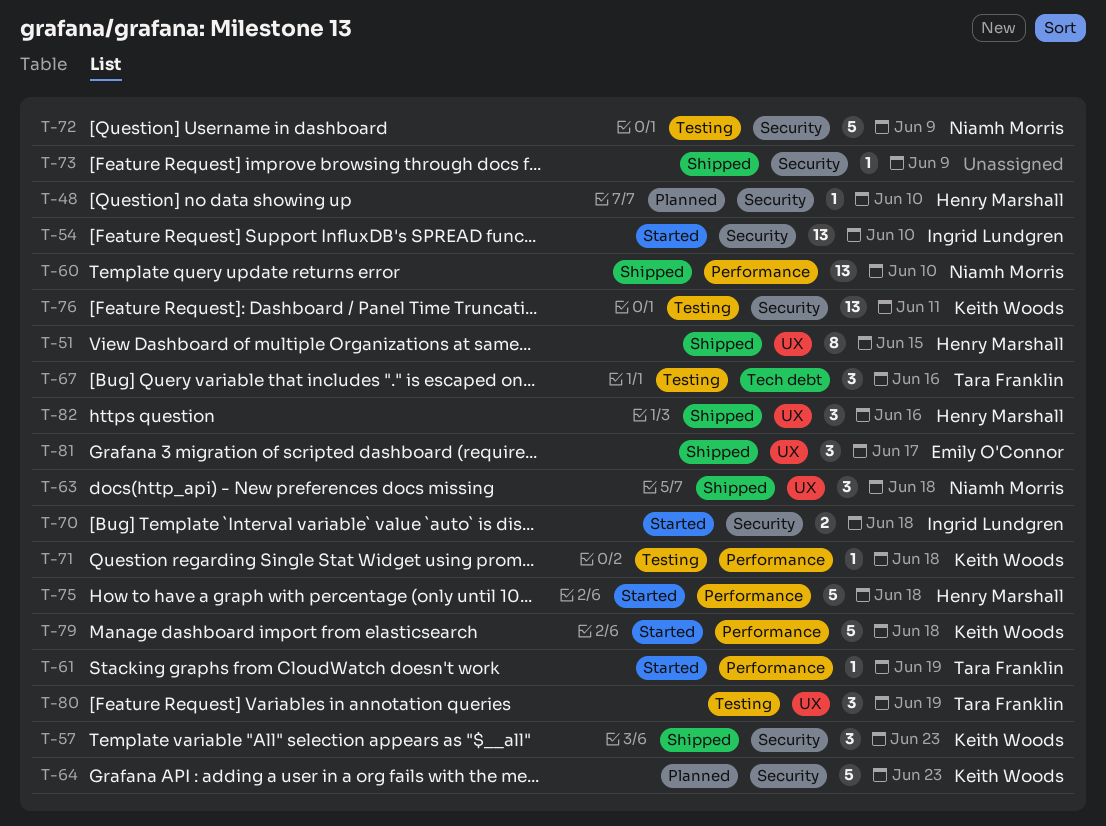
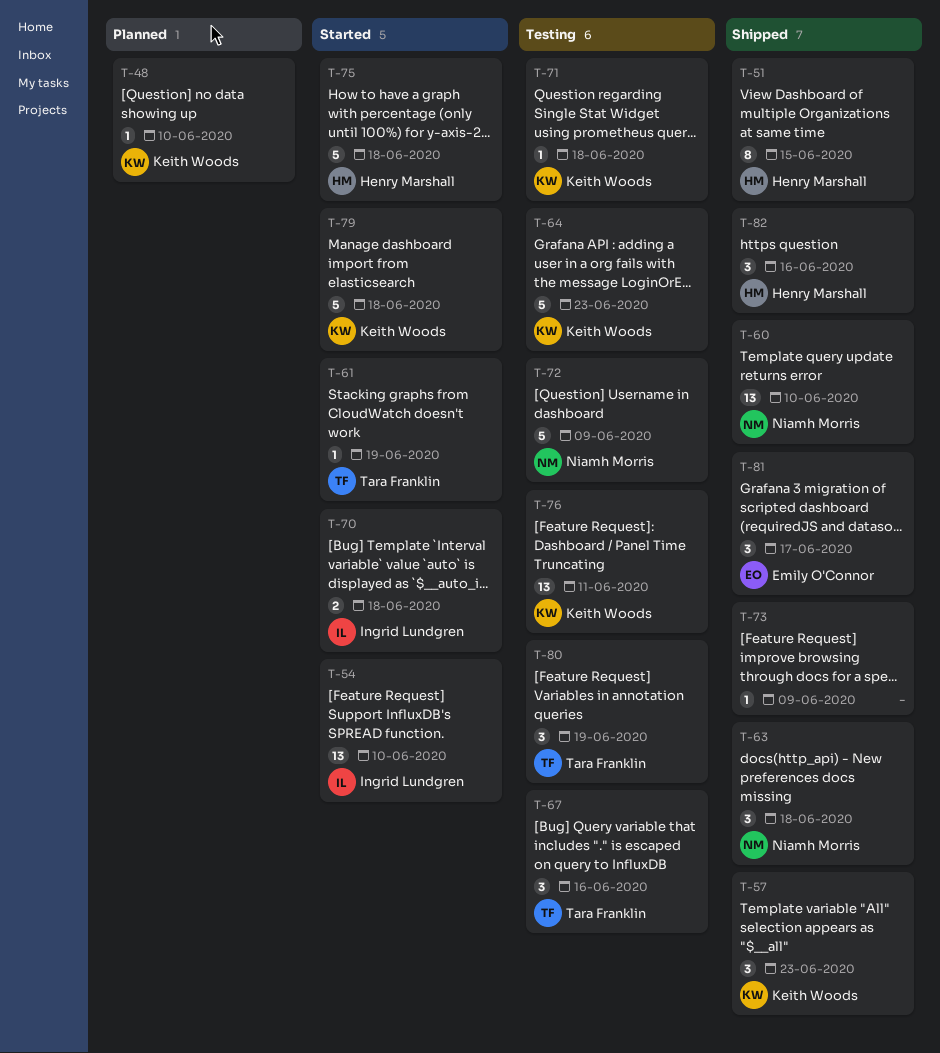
T-48, owner: Henry Marshall -> Keith Woods
T-64, status: Planned -> Testing

